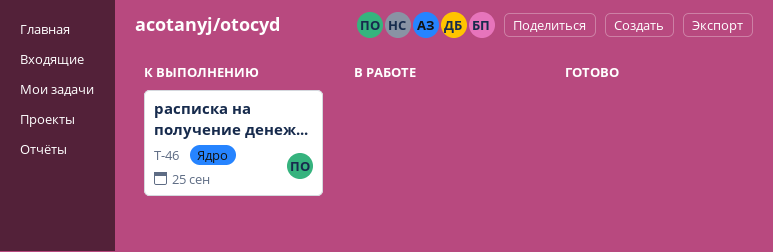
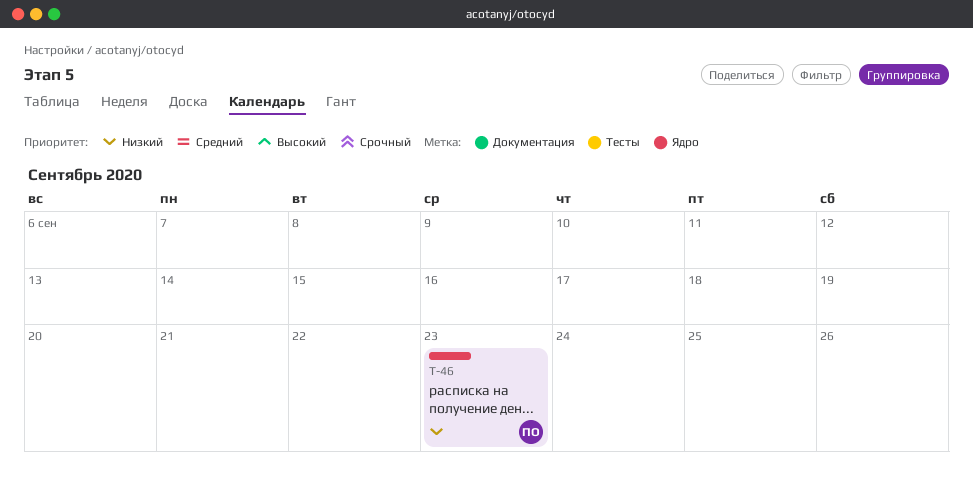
T-46, due: Sep 25 -> Sep 23

